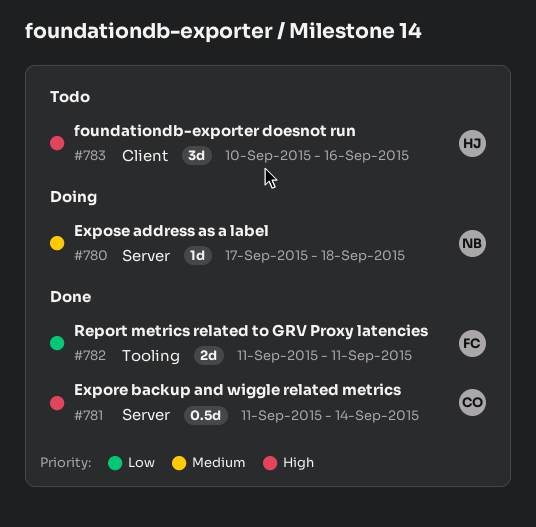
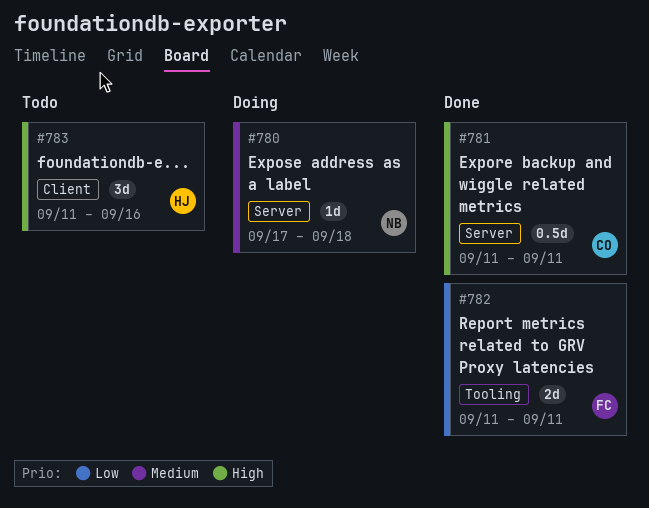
#781, due: Sep 14 -> Sep 11
#783, start: Sep 10 -> Sep 11

